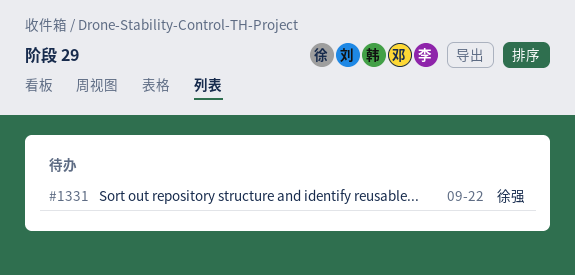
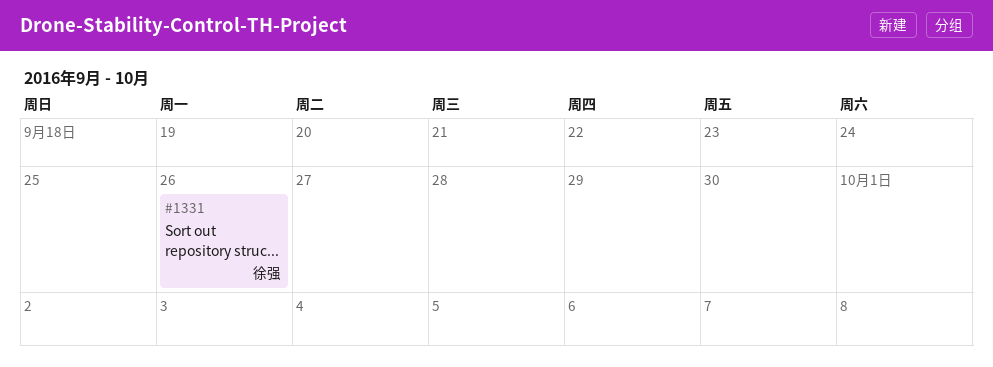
#1331, due: Sep 22 -> Sep 26

